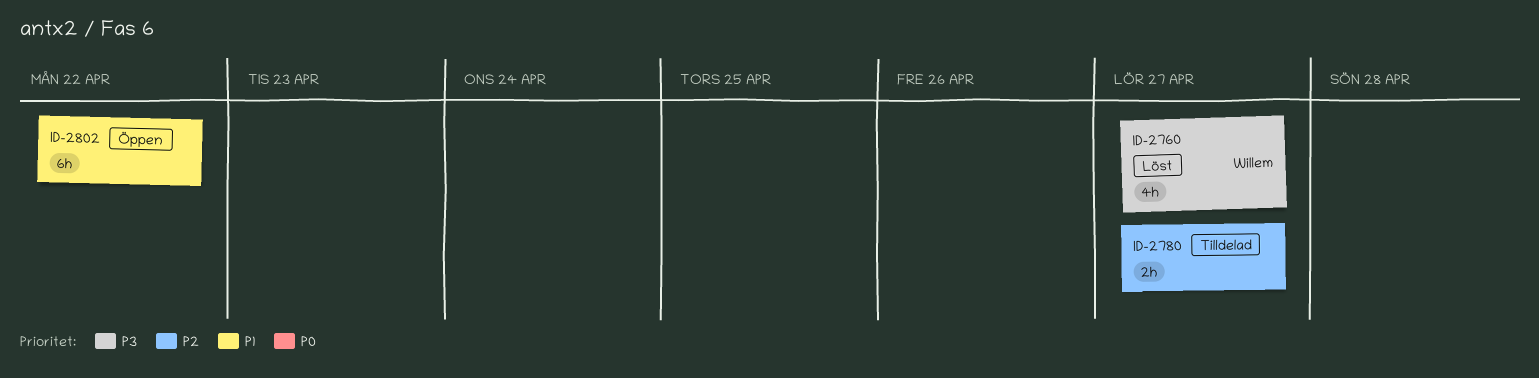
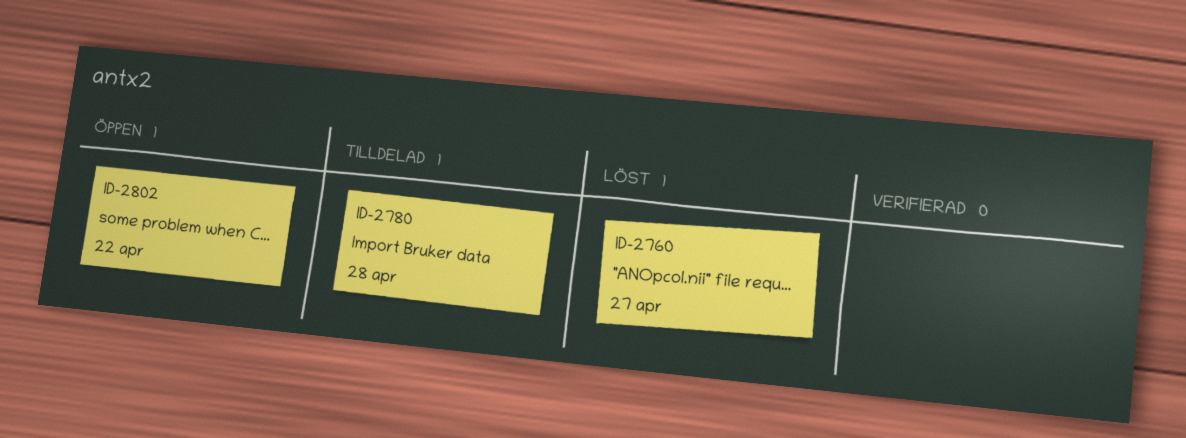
ID-2780, due: Apr 27 -> Apr 28

